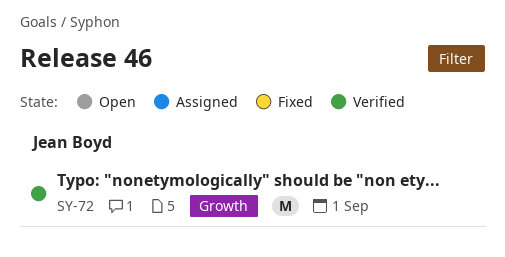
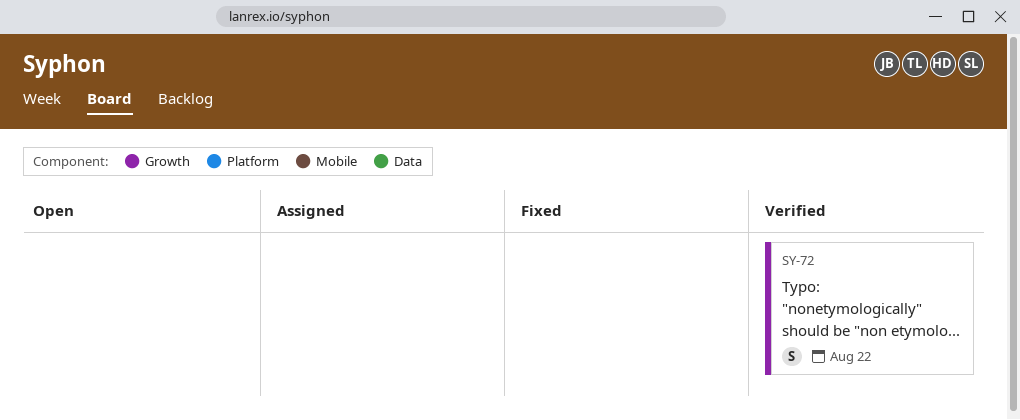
SY-72, estimate: M -> S
SY-72, due: Sep 1 -> Aug 22

